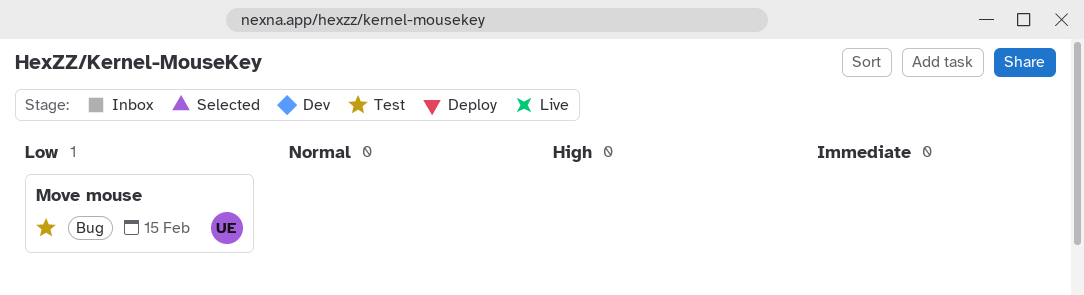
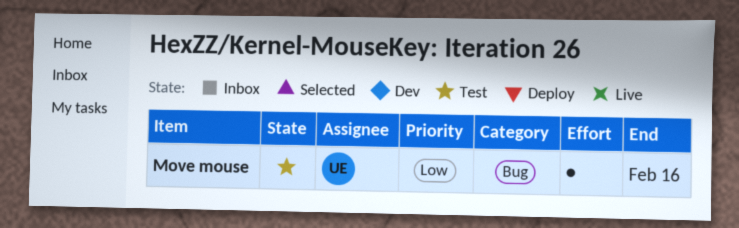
Move mouse, due: Feb 15 -> Feb 16

